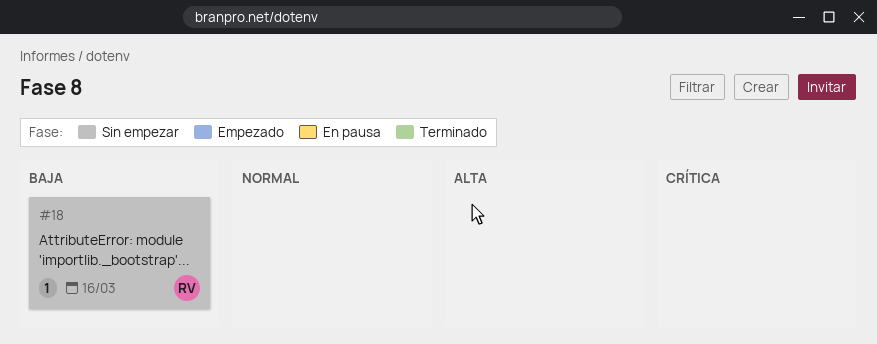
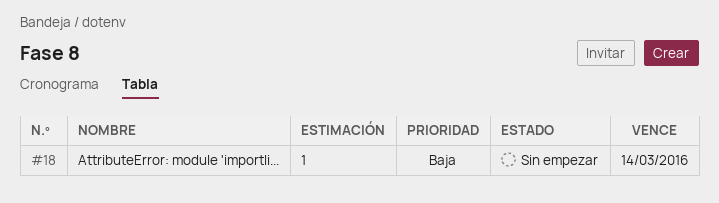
#18, due: Mar 16 -> Mar 14

